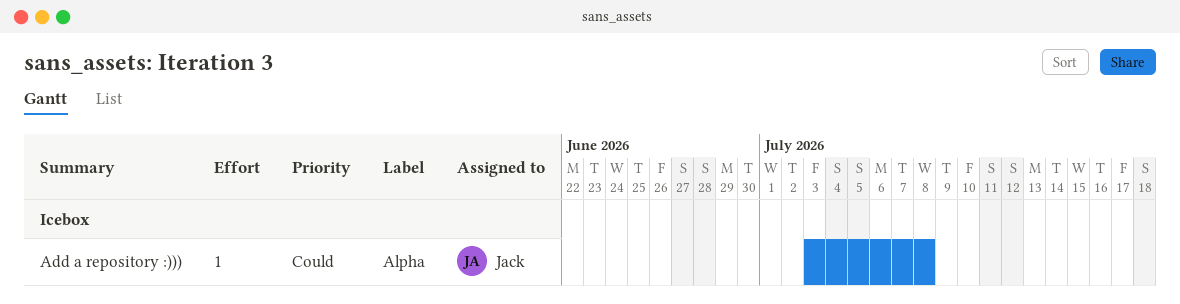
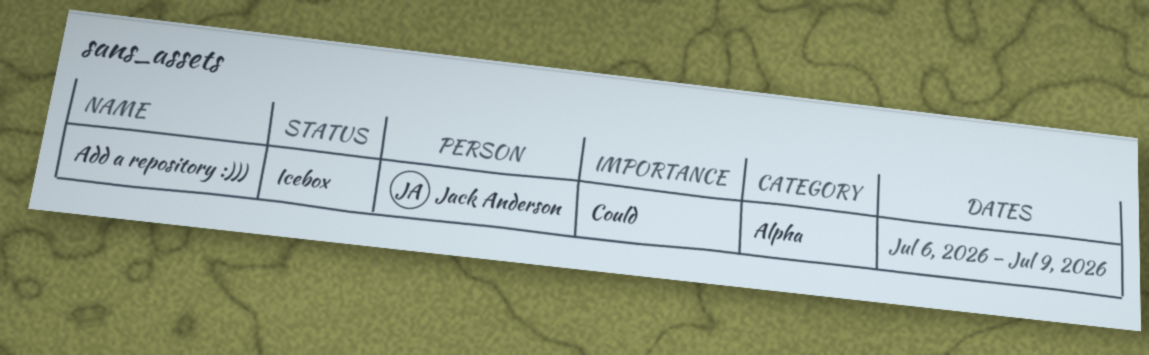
Add a repository :))), start: Jul 3 -> Jul 6
Add a repository :))), due: Jul 8 -> Jul 9

